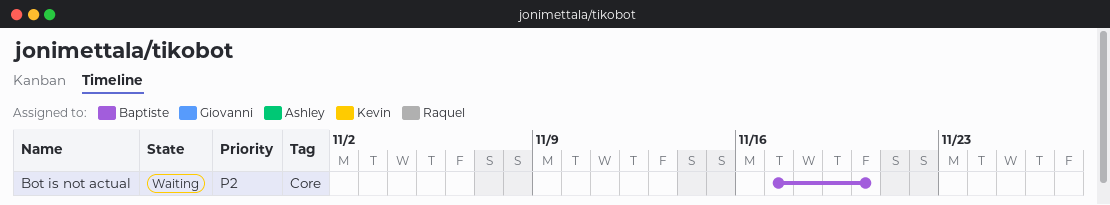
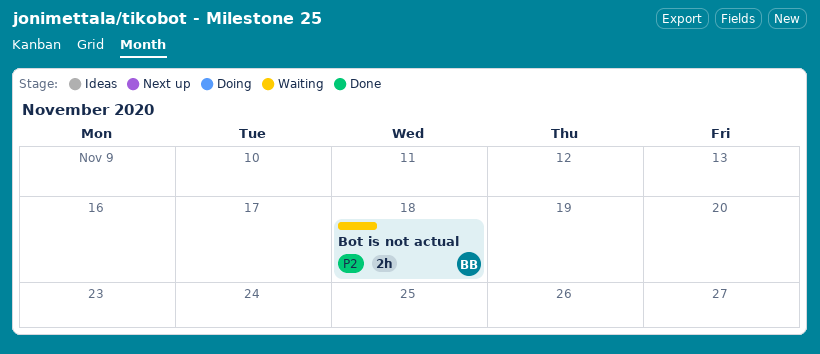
Bot is not actual, due: Nov 20 -> Nov 18

